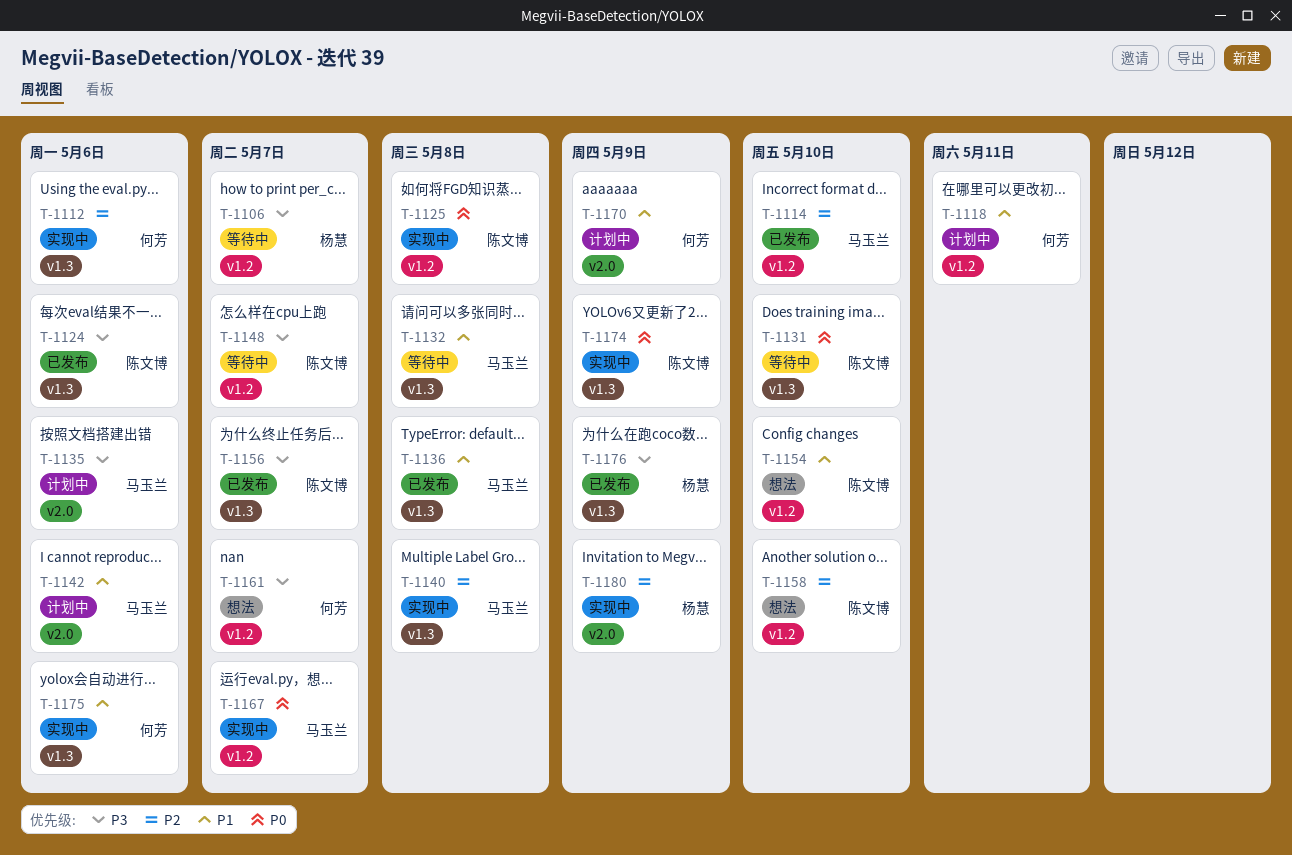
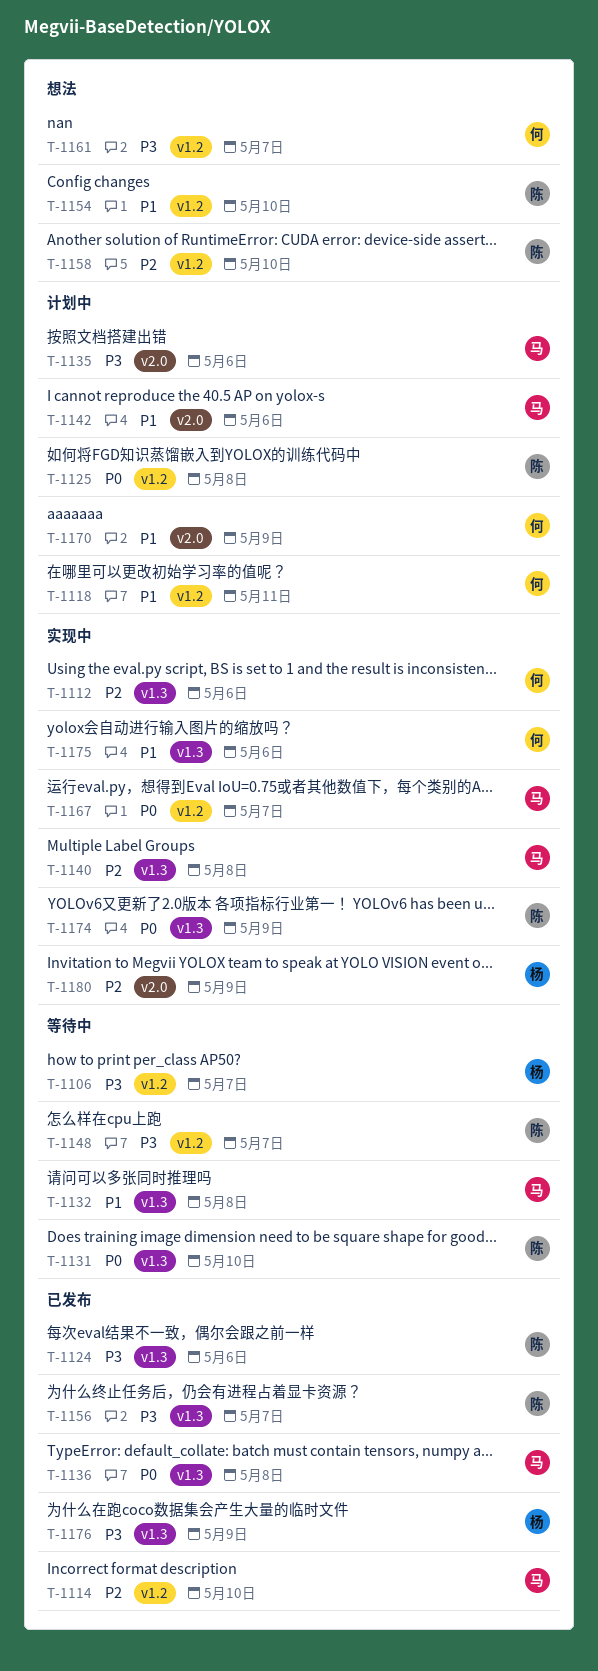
T-1125, status: 实现中 -> 计划中
T-1136, priority: P1 -> P0

